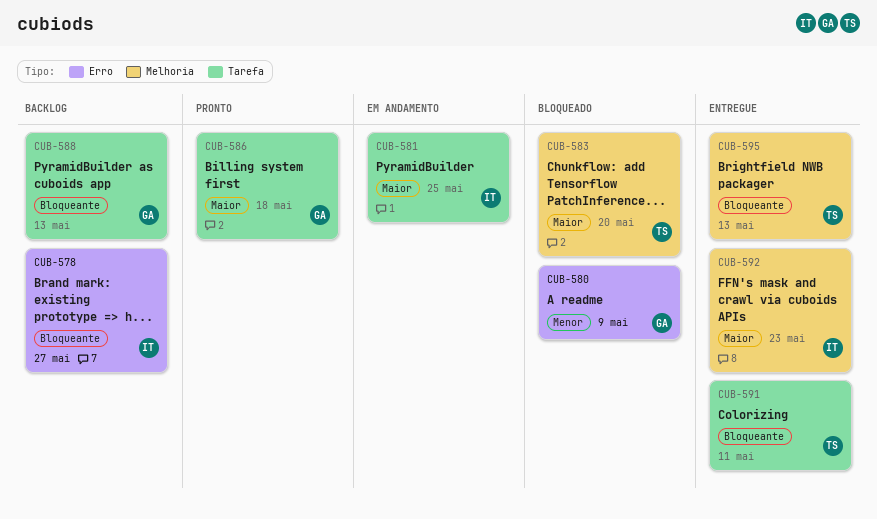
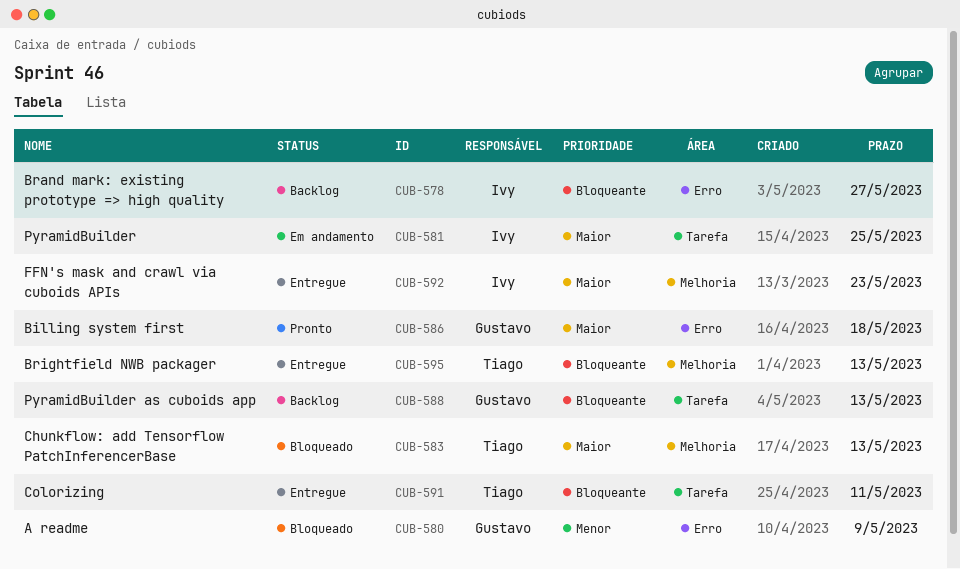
CUB-583, due: May 20 -> May 13
CUB-586, label: Tarefa -> Erro

